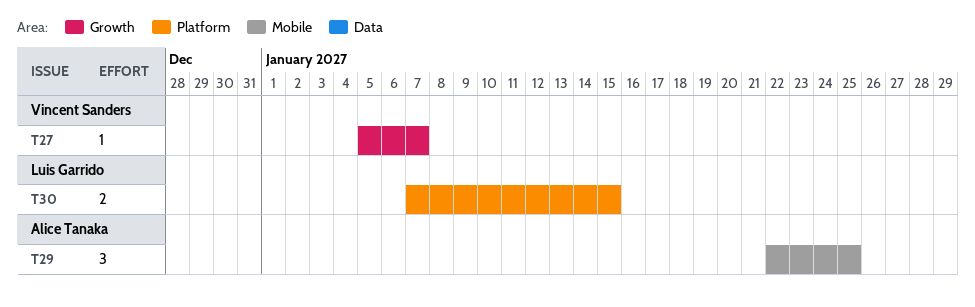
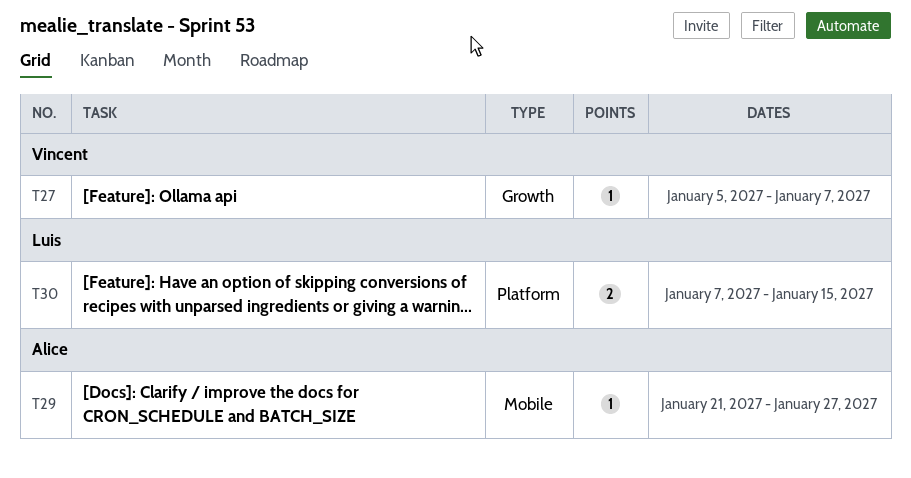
T29, estimate: 3 -> 1
T29, start: Jan 22 -> Jan 21
T29, due: Jan 25 -> Jan 27

